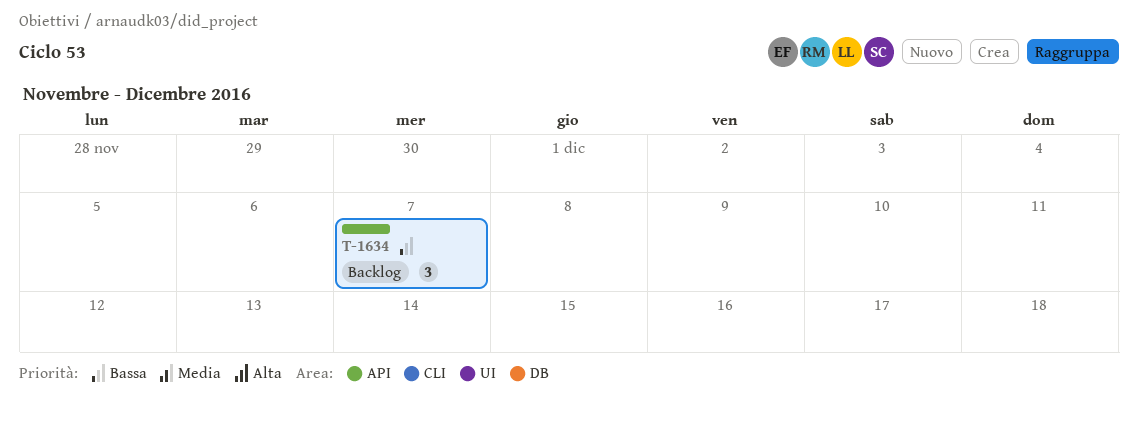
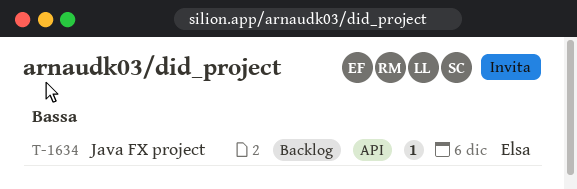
T-1634, estimate: 3 -> 1
T-1634, due: Dec 7 -> Dec 6

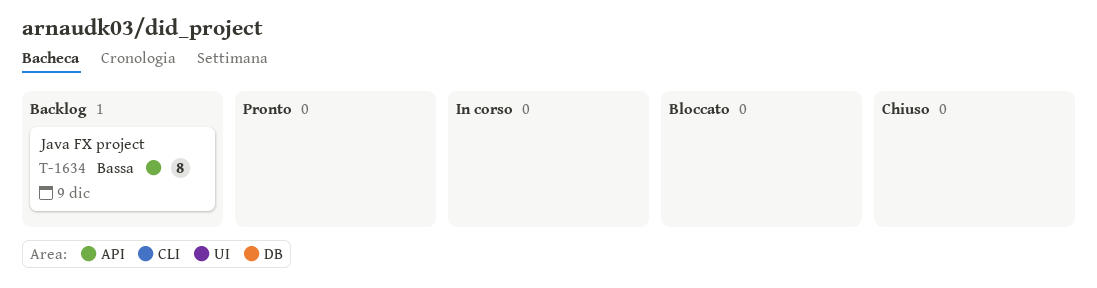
T-1634, estimate: 1 -> 8
T-1634, due: Dec 6 -> Dec 9

